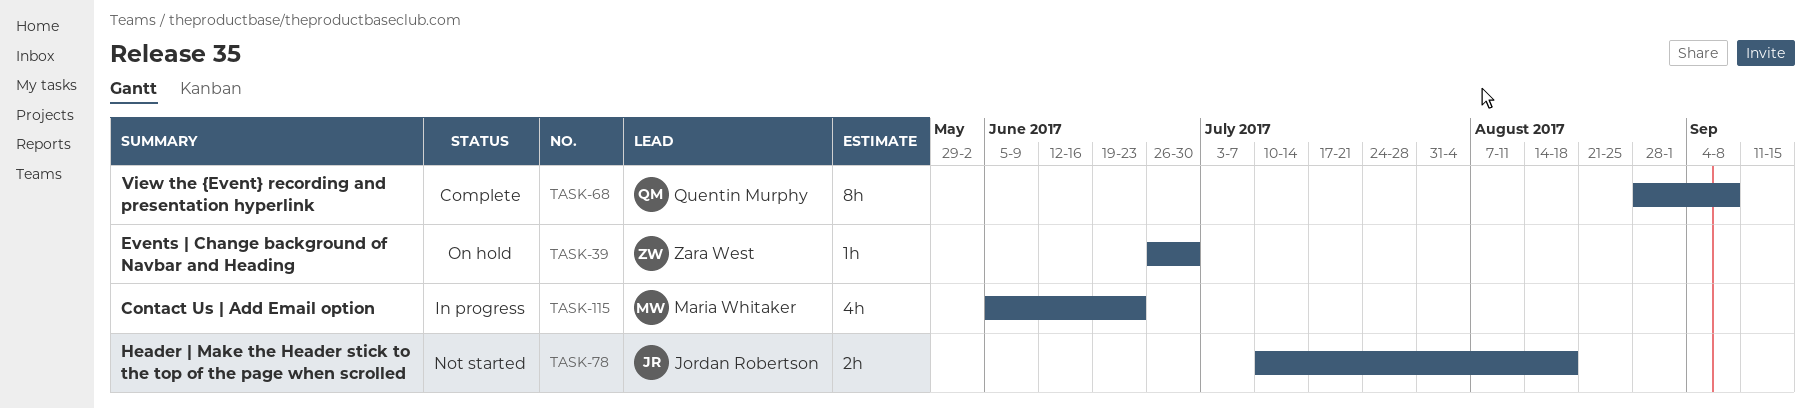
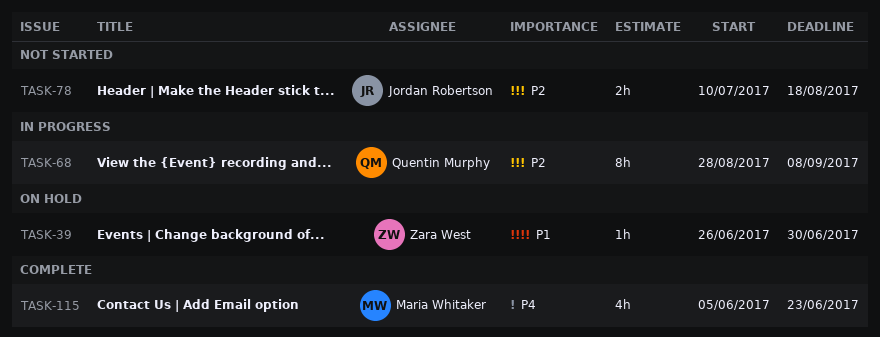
TASK-68, status: Complete -> In progress
TASK-115, status: In progress -> Complete

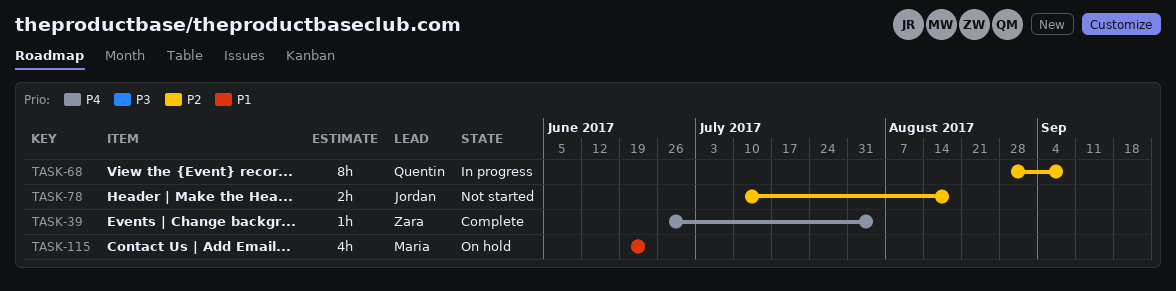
TASK-39, status: On hold -> Complete
TASK-39, priority: P1 -> P4
TASK-39, due: Jun 30 -> Aug 4
TASK-115, status: Complete -> On hold
TASK-115, priority: P4 -> P1
TASK-115, start: Jun 5 -> Jun 19

